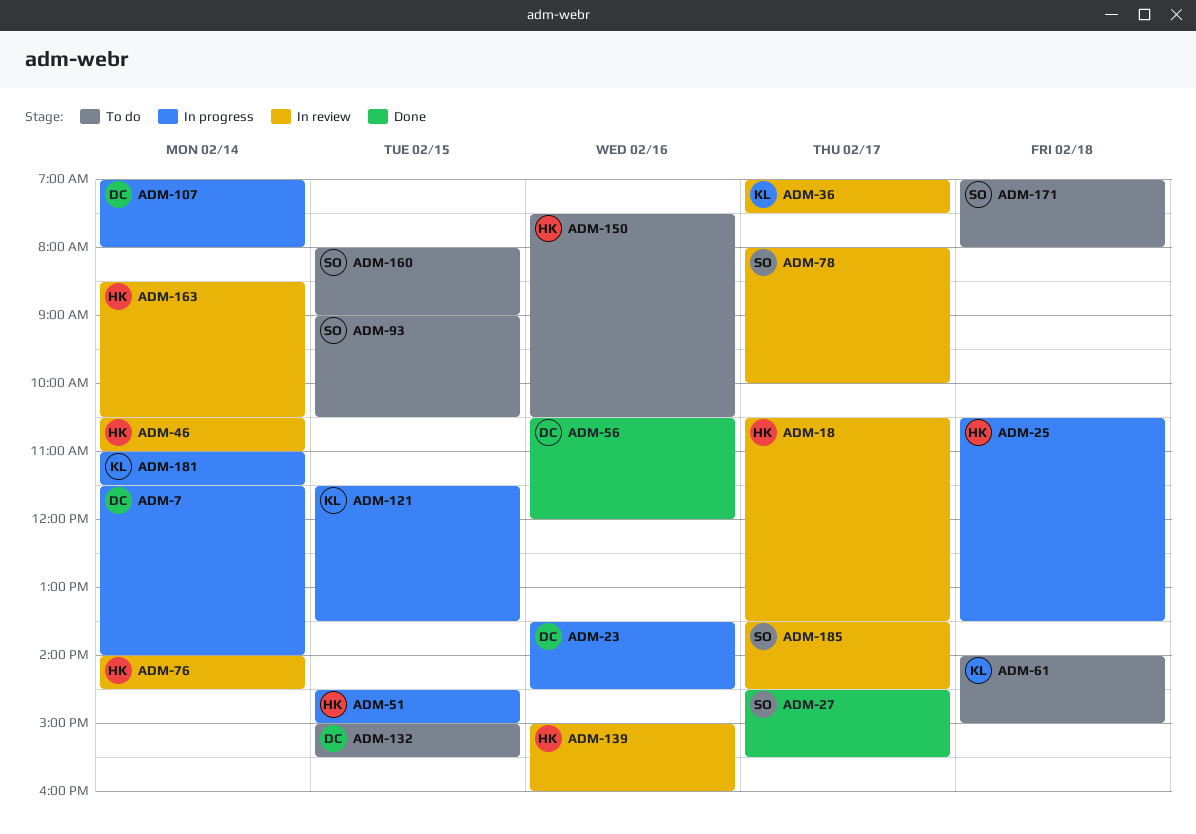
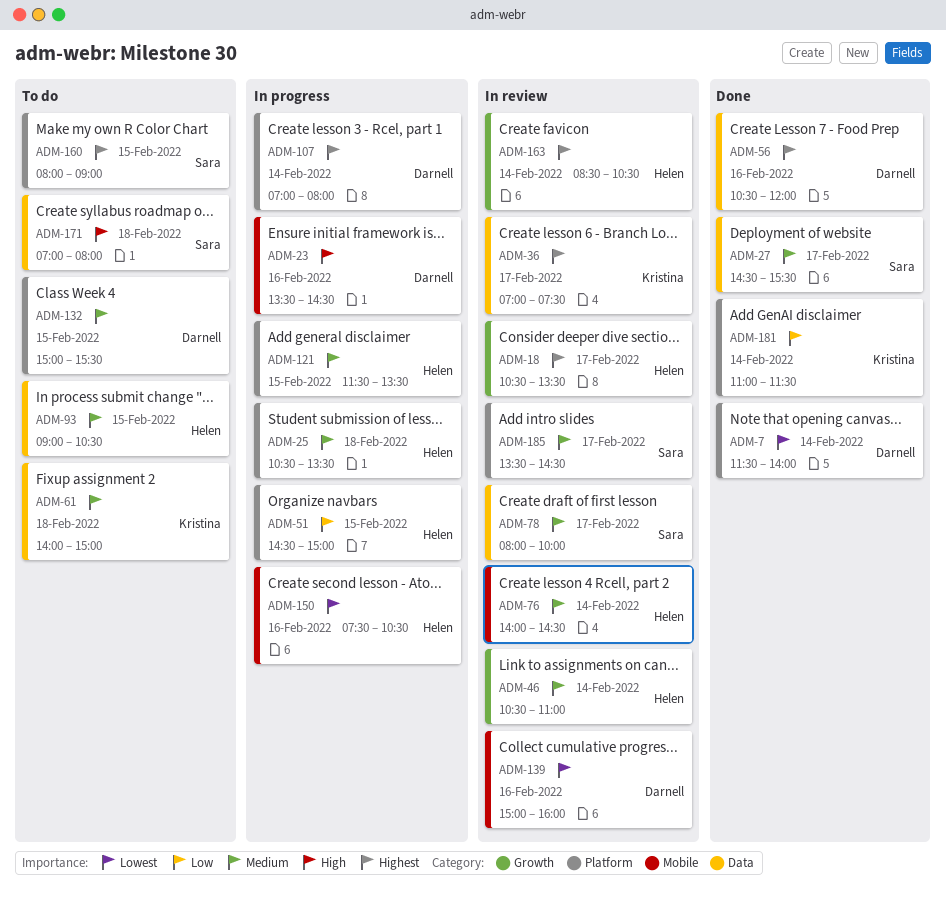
ADM-7, status: In progress -> Done
ADM-93, owner: Sara -> Helen
ADM-121, owner: Kristina -> Helen
ADM-139, owner: Helen -> Darnell
ADM-150, status: To do -> In progress
ADM-181, status: In progress -> Done

